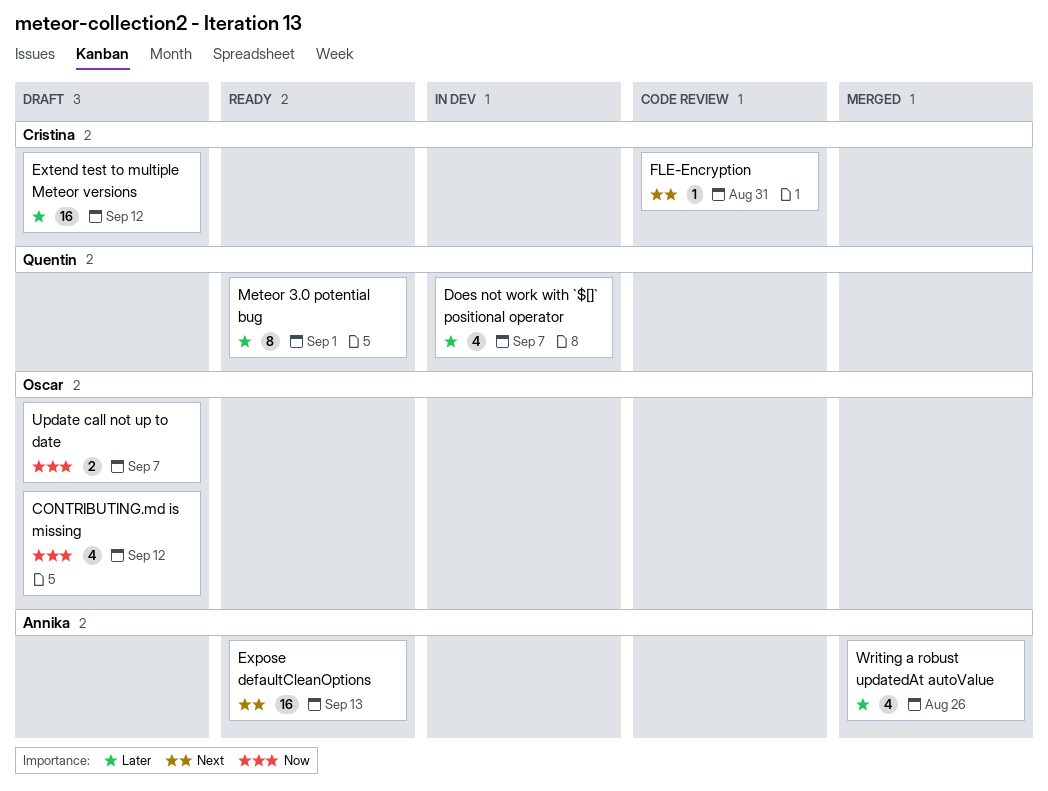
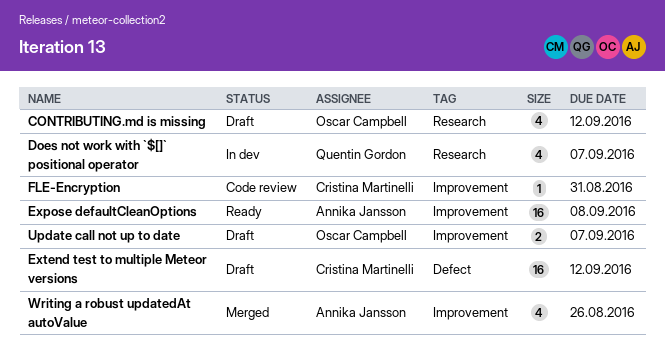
Expose defaultCleanOptions, due: Sep 13 -> Sep 8
Meteor 3.0 potential bug: present -> none

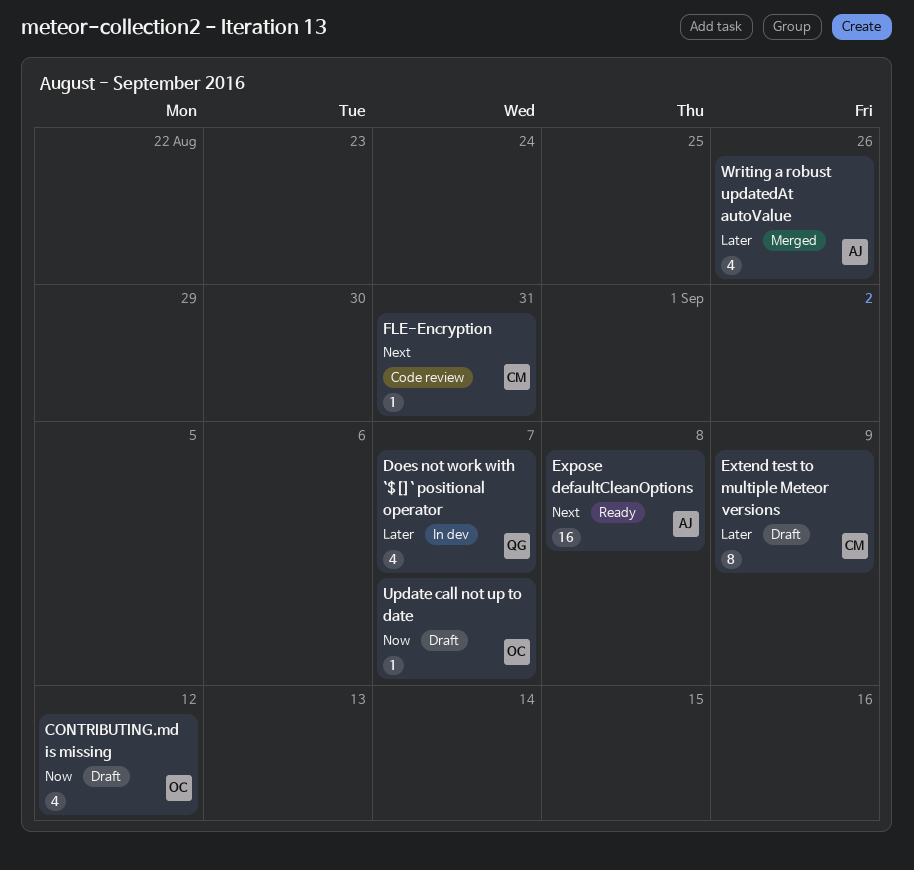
Extend test to multiple Meteor versions, estimate: 16 -> 8
Extend test to multiple Meteor versions, due: Sep 12 -> Sep 9
Update call not up to date, estimate: 2 -> 1

